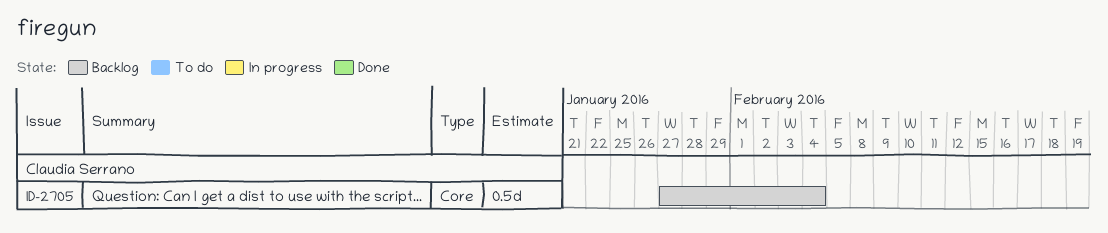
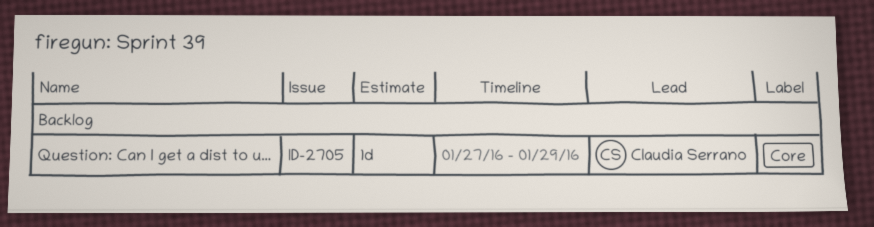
ID-2705, estimate: 0.5d -> 1d
ID-2705, due: Feb 4 -> Jan 29

